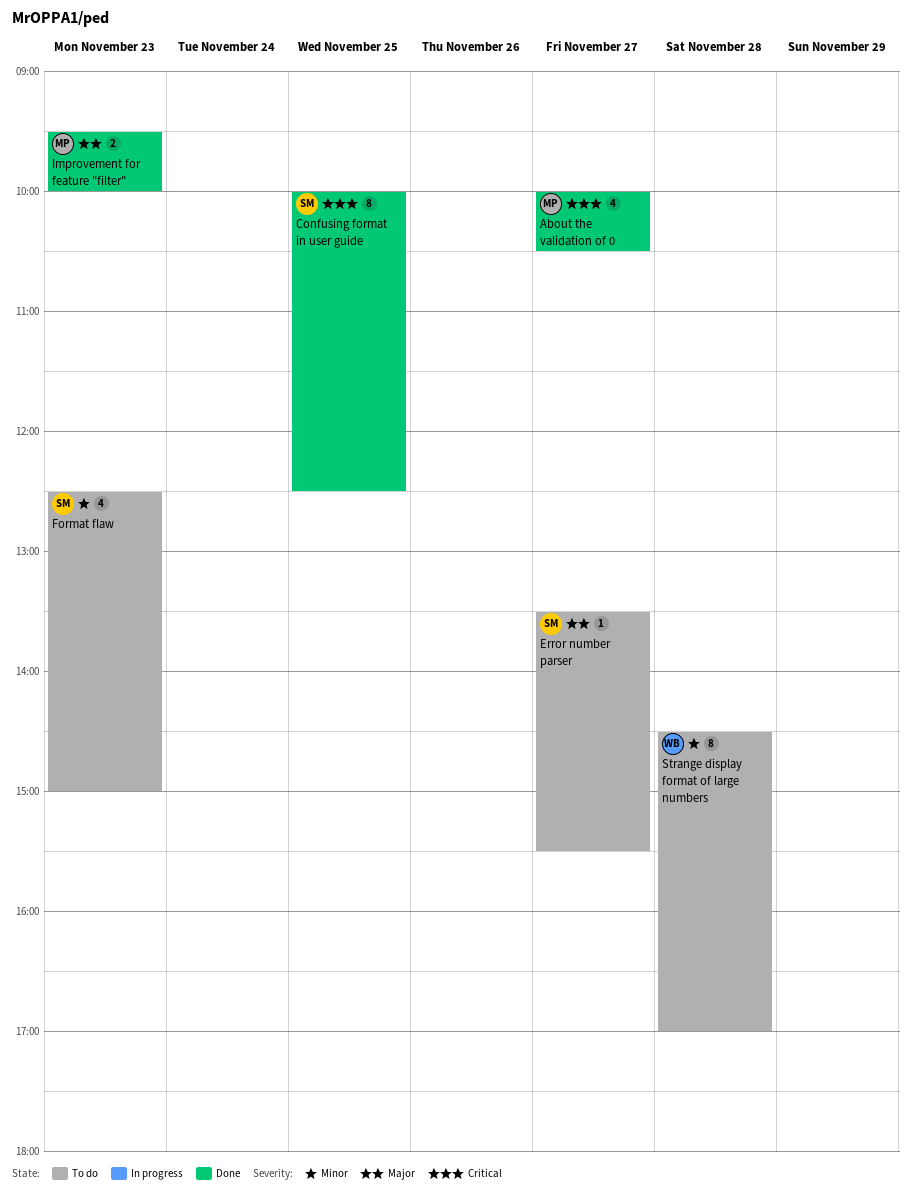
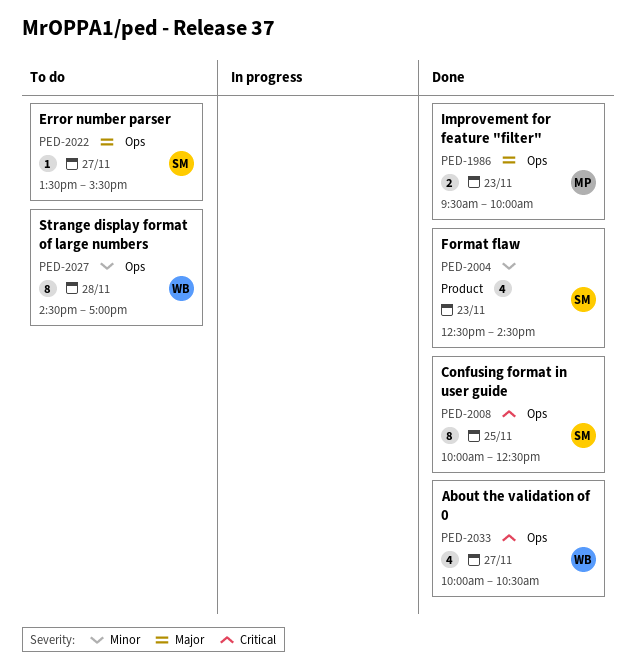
About the validation of 0, owner: MP -> WB
Format flaw, status: To do -> Done
Format flaw, ends: 15:00 -> 14:30

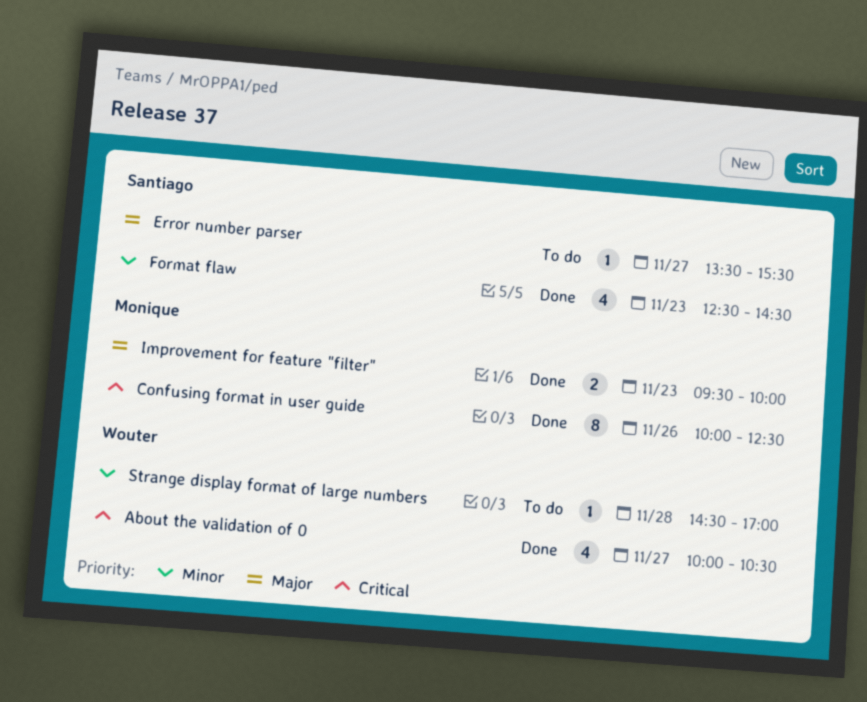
Confusing format in user guide, owner: Santiago -> Monique
Confusing format in user guide, day: Nov 25 -> Nov 26
Strange display format of large numbers, estimate: 8 -> 1

